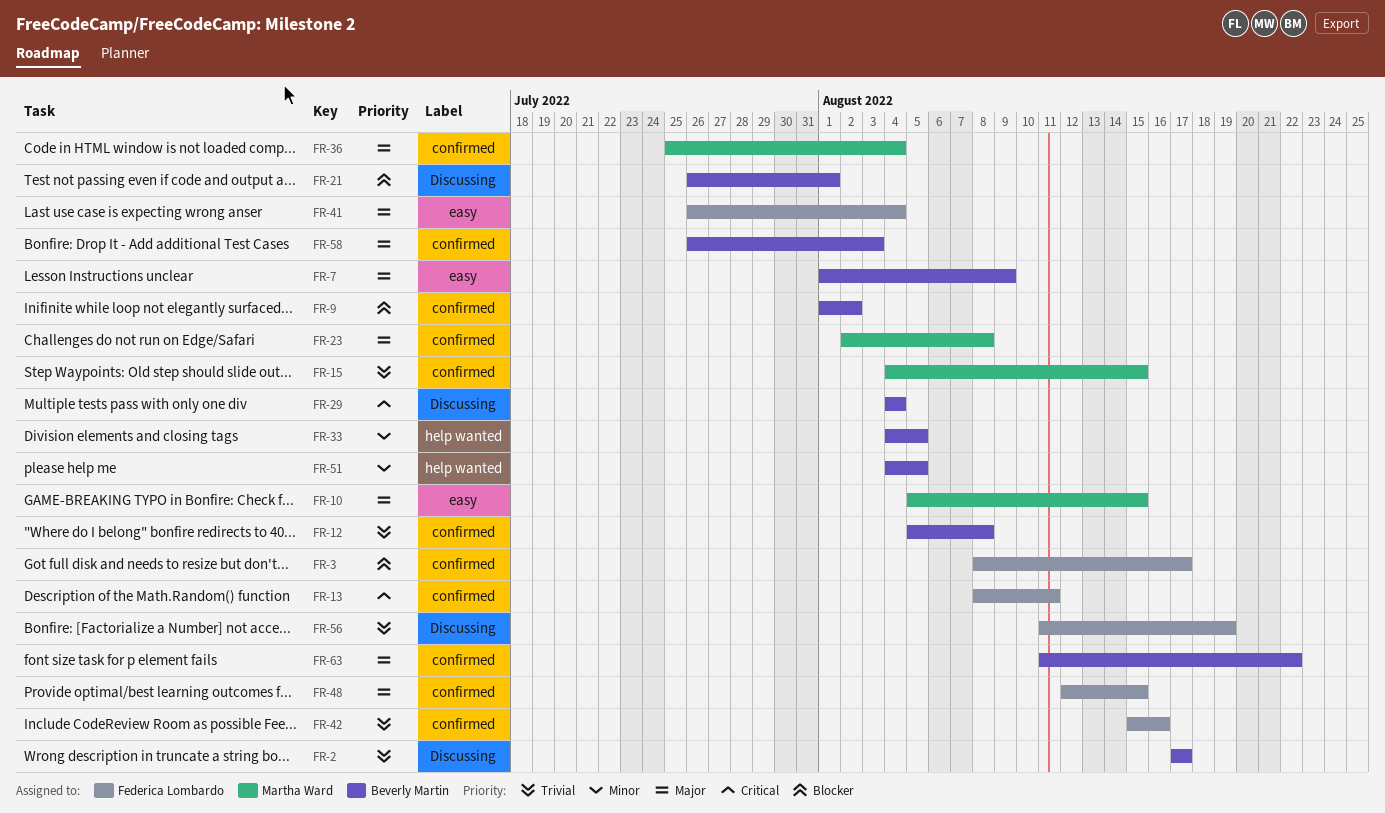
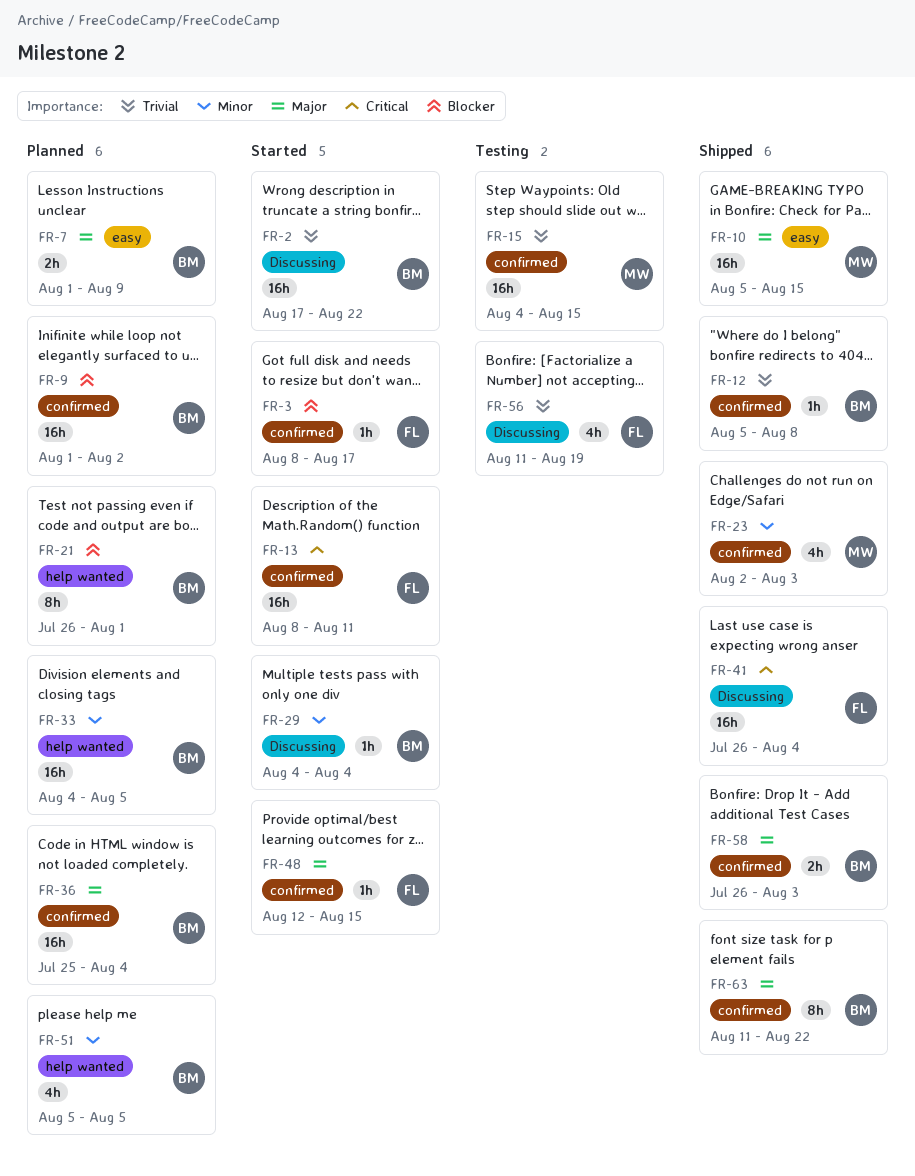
FR-2, due: Aug 17 -> Aug 22
FR-21, label: Discussing -> help wanted
FR-23, priority: Major -> Minor
FR-23, due: Aug 8 -> Aug 3
FR-29, priority: Critical -> Minor
FR-36, owner: Martha Ward -> Beverly Martin
FR-41, priority: Major -> Critical
FR-41, label: easy -> Discussing
FR-42: present -> none
FR-51, start: Aug 4 -> Aug 5

